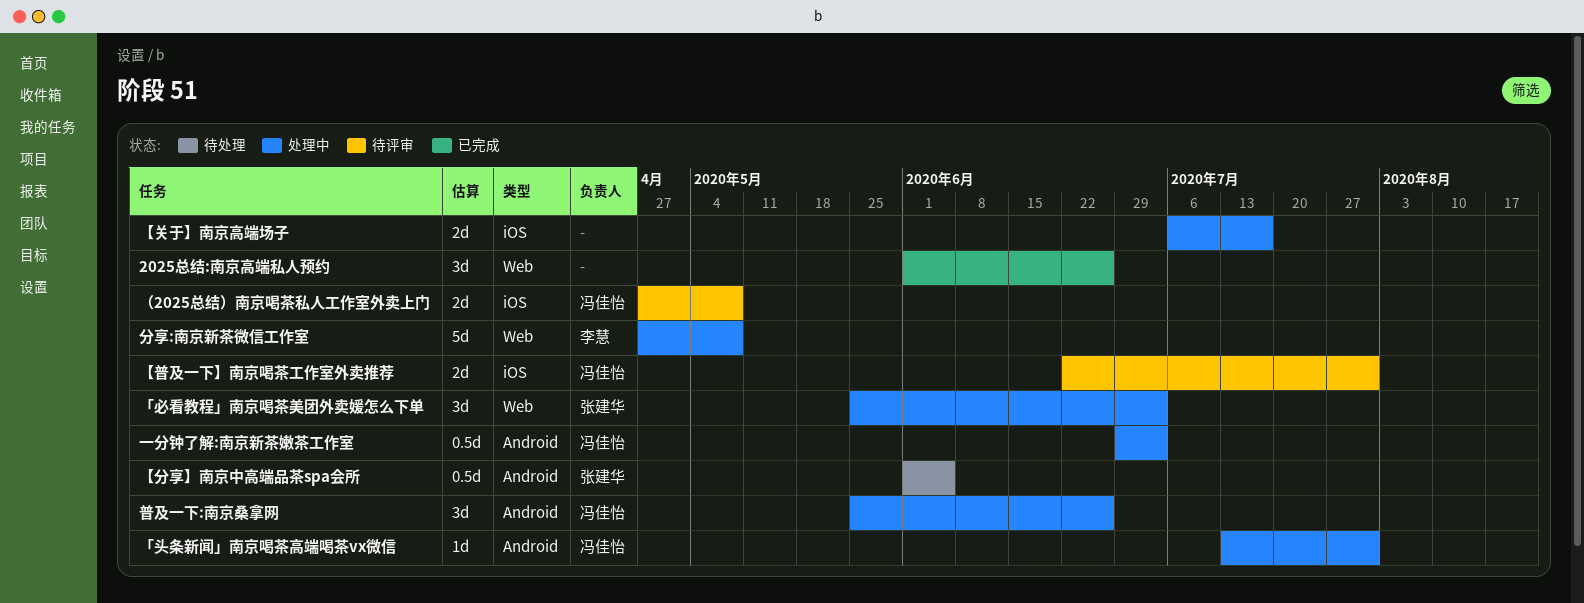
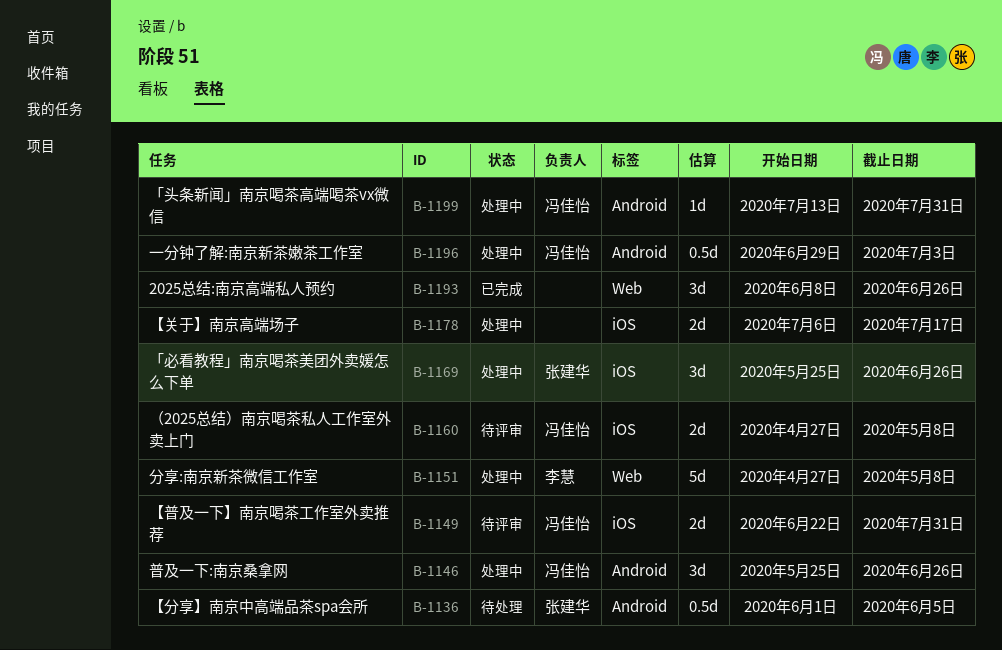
2025总结:南京高端私人预约, start: Jun 1 -> Jun 8
「必看教程」南京喝茶美团外卖媛怎么下单, label: Web -> iOS
「必看教程」南京喝茶美团外卖媛怎么下单, due: Jul 3 -> Jun 26

